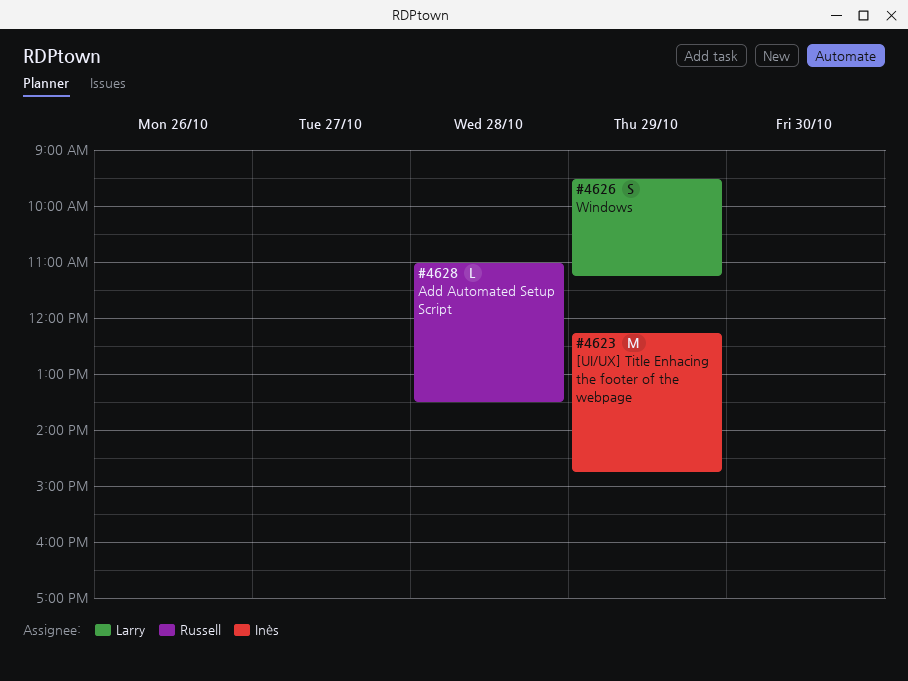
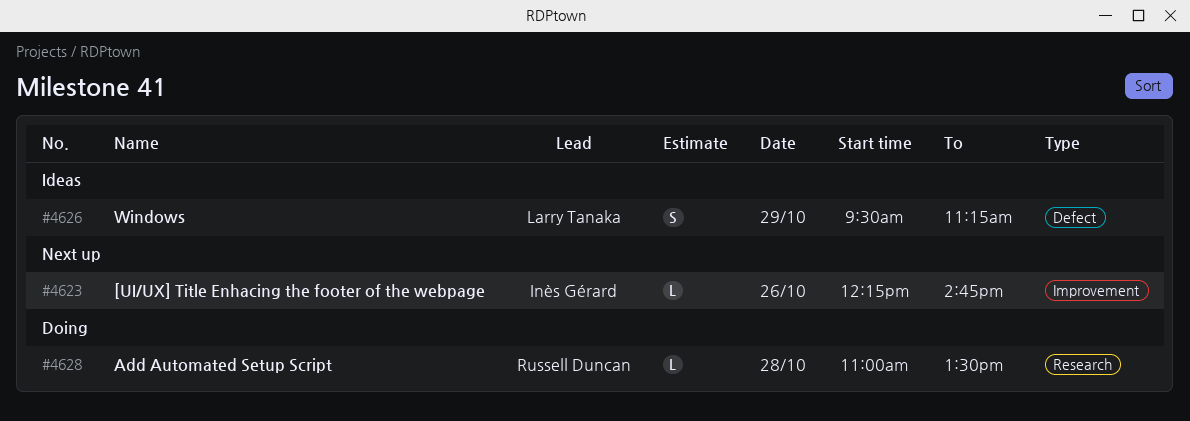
#4623, estimate: M -> L
#4623, day: Oct 29 -> Oct 26

